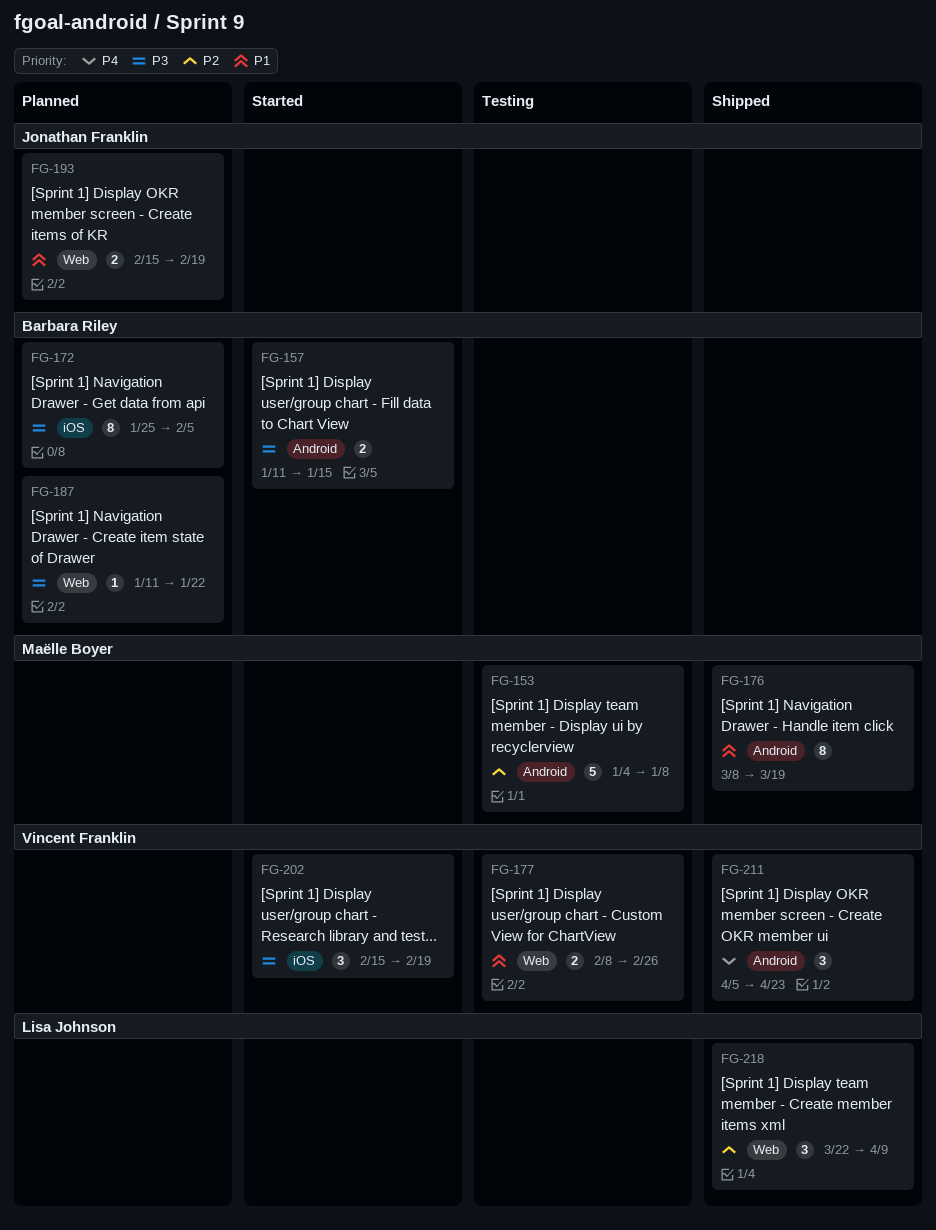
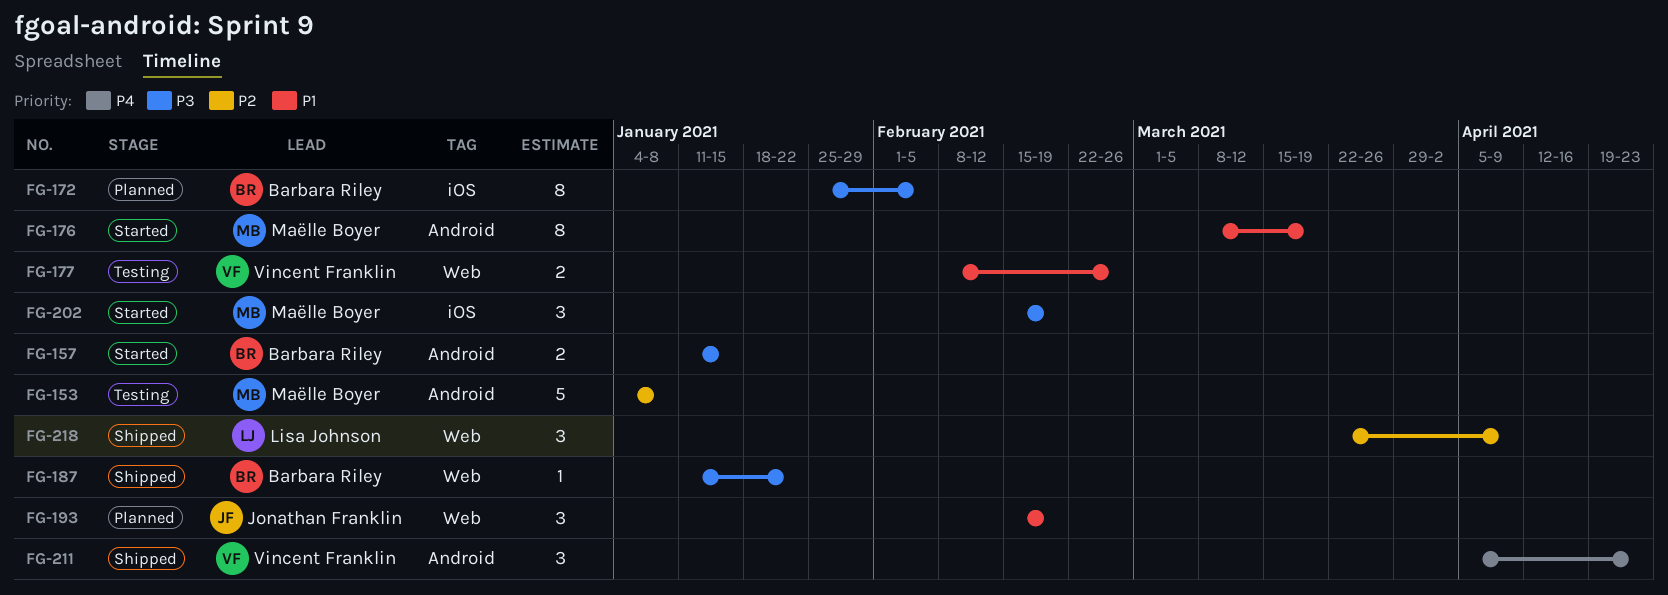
FG-176, status: Shipped -> Started
FG-187, status: Planned -> Shipped
FG-193, estimate: 2 -> 3
FG-202, owner: Vincent Franklin -> Maëlle Boyer

